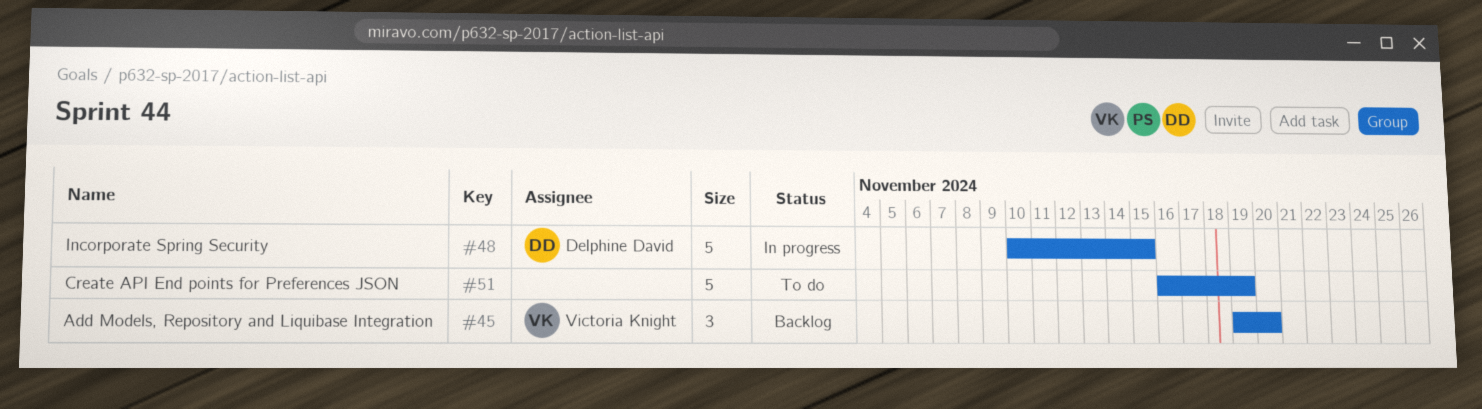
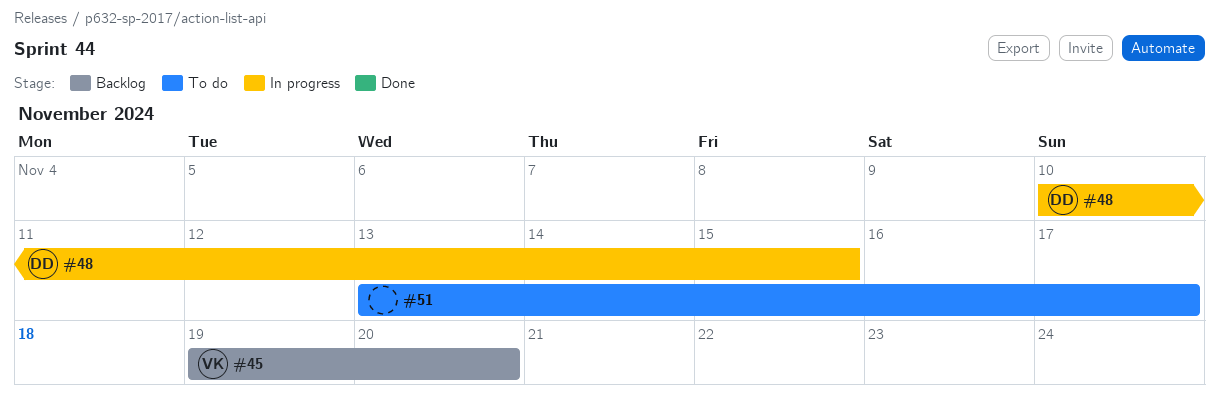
#51, start: Nov 16 -> Nov 13
#51, due: Nov 19 -> Nov 17

